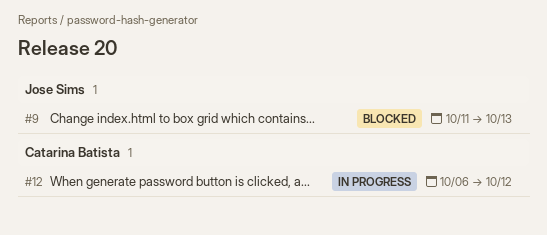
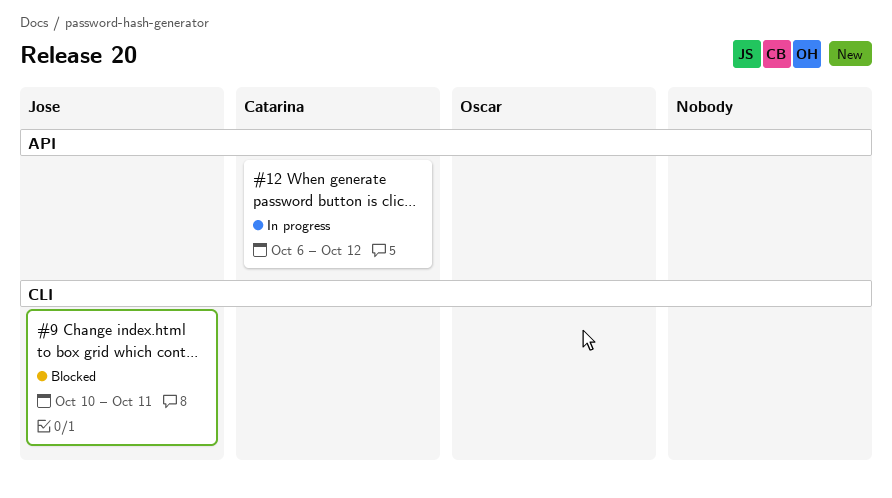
#9, start: Oct 11 -> Oct 10
#9, due: Oct 13 -> Oct 11

